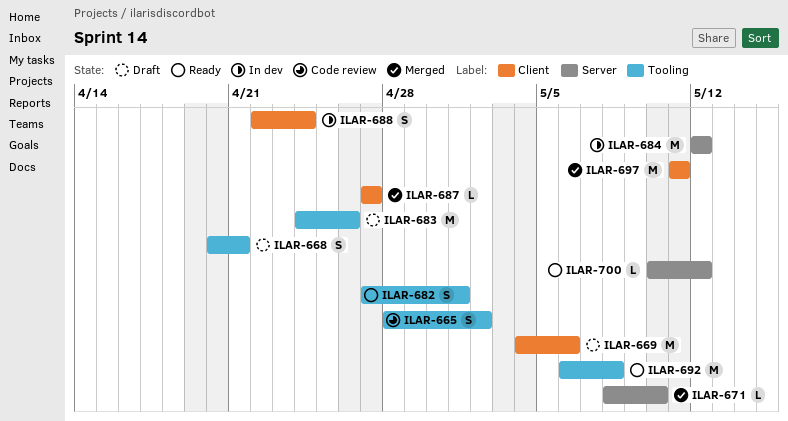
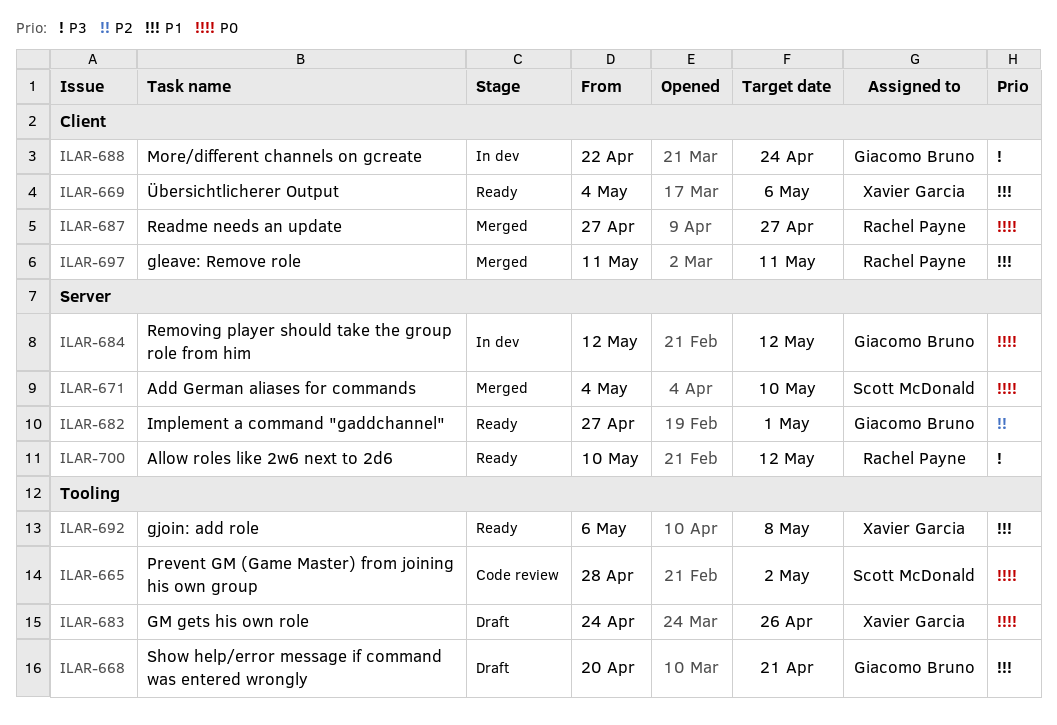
ILAR-669, status: Draft -> Ready
ILAR-671, start: May 8 -> May 4
ILAR-682, label: Tooling -> Server

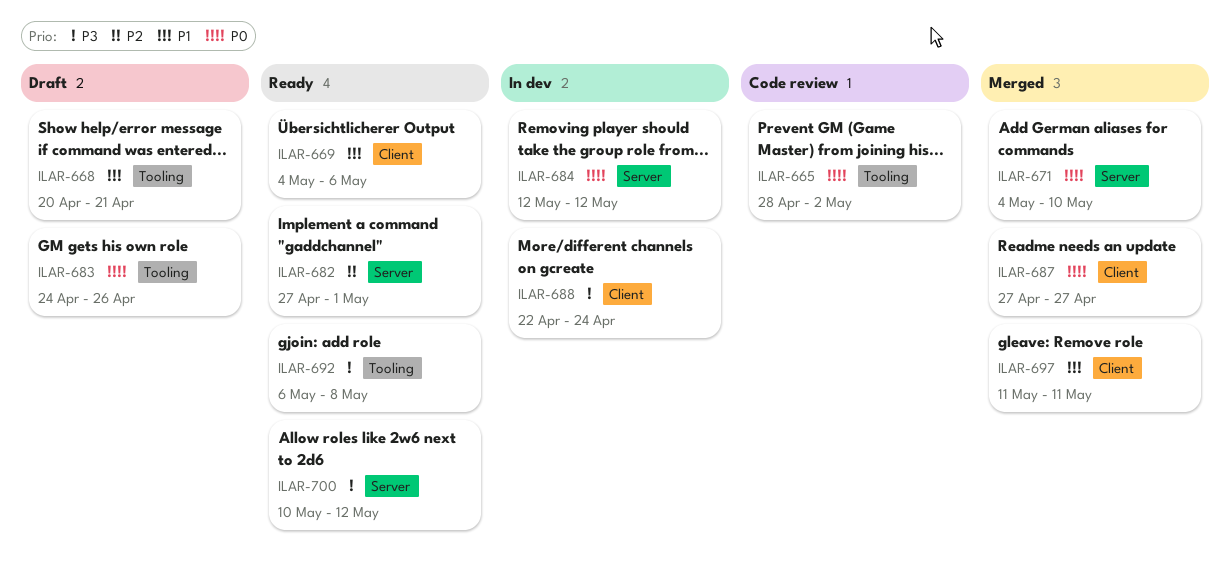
ILAR-692, priority: P1 -> P3

